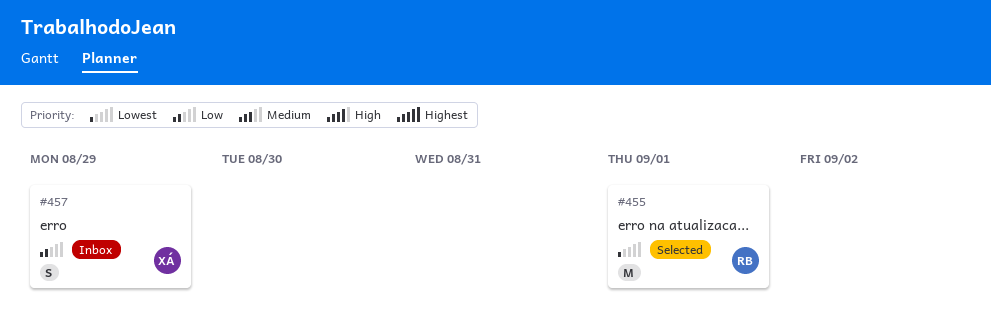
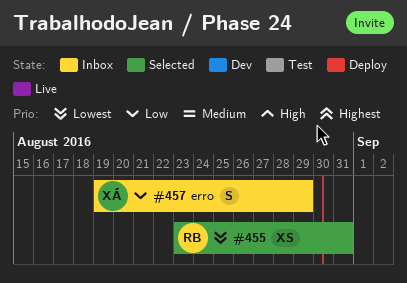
#455, estimate: M -> XS
#455, due: Sep 1 -> Aug 31

